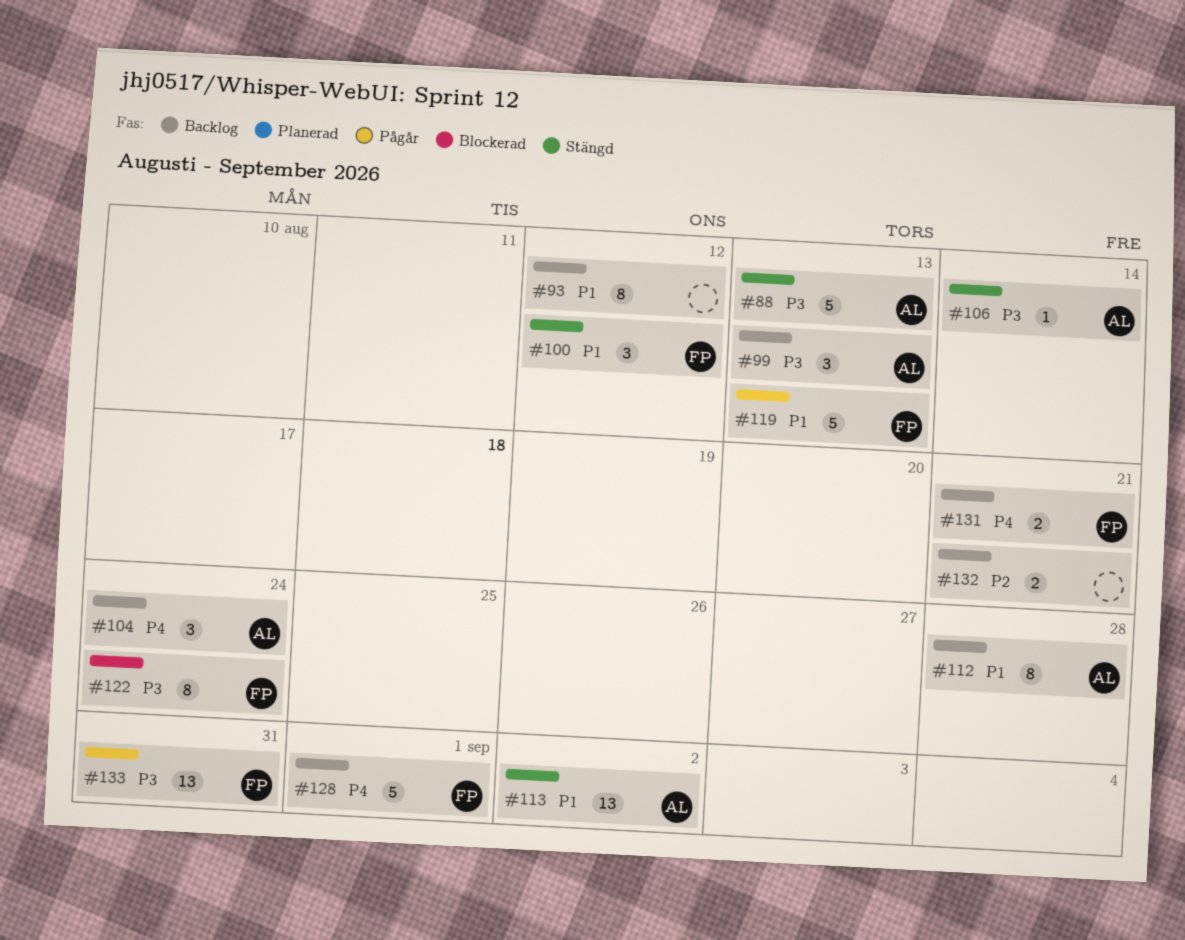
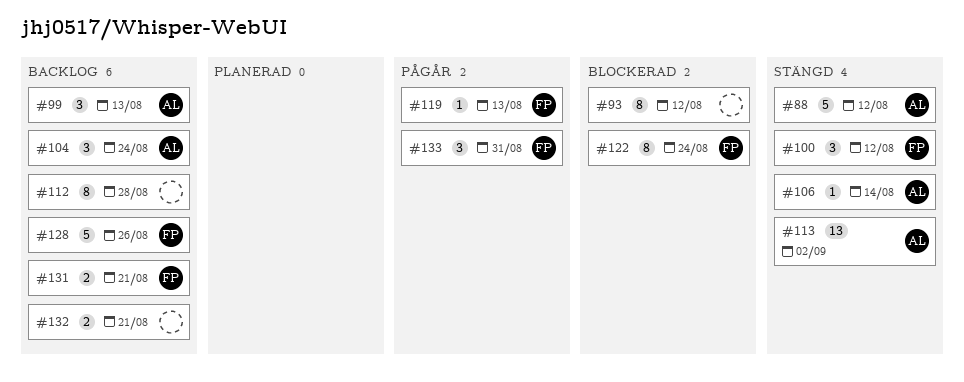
#88, due: Aug 13 -> Aug 12
#93, status: Backlog -> Blockerad
#112, owner: AL -> none
#119, estimate: 5 -> 1
#128, due: Sep 1 -> Aug 26
#133, estimate: 13 -> 3

